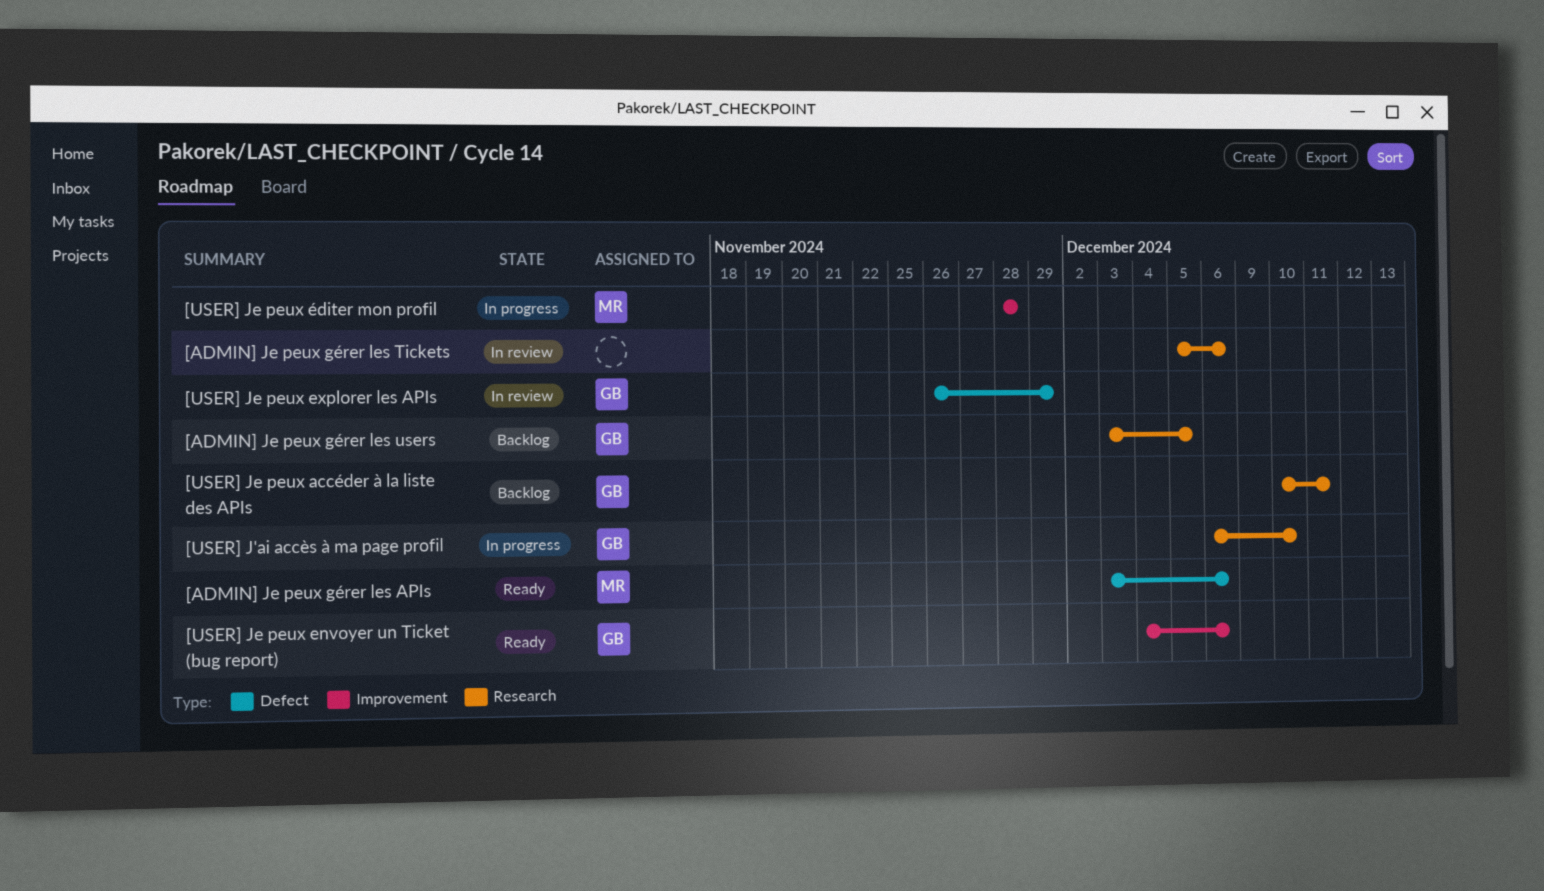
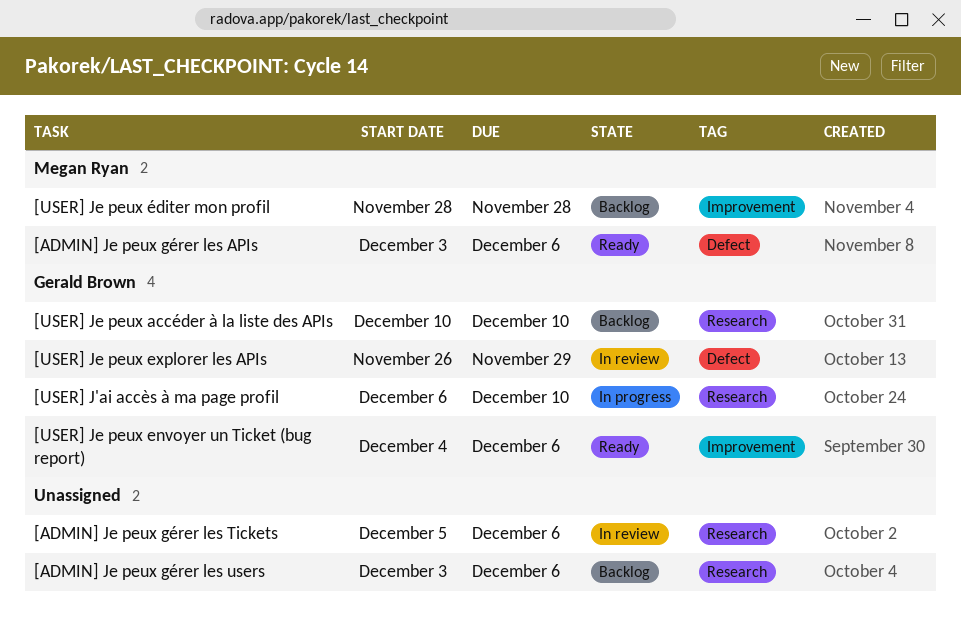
[ADMIN] Je peux gérer les users, owner: Gerald Brown -> none
[ADMIN] Je peux gérer les users, due: Dec 5 -> Dec 6
[USER] Je peux accéder à la liste des APIs, due: Dec 11 -> Dec 10
[USER] Je peux éditer mon profil, status: In progress -> Backlog

